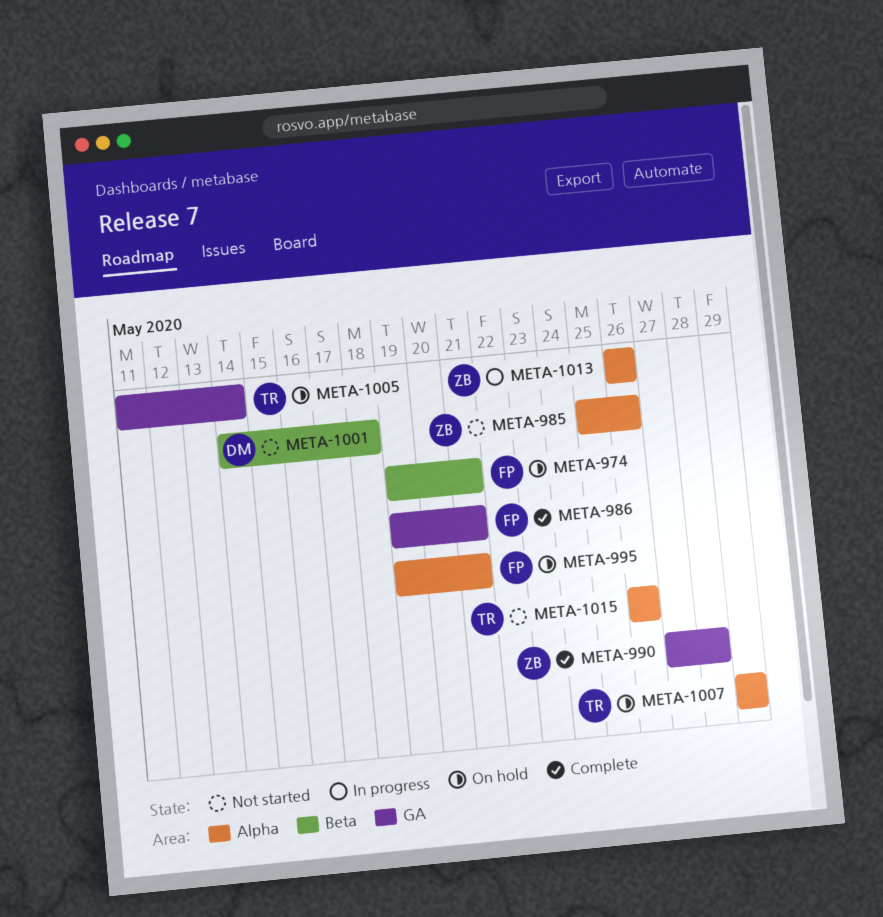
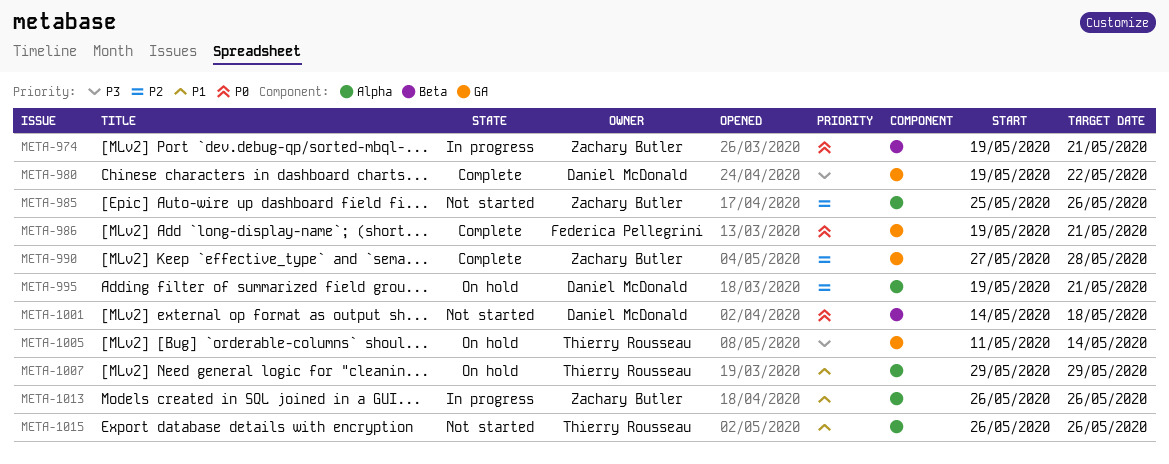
META-974, status: On hold -> In progress
META-974, owner: Federica Pellegrini -> Zachary Butler
META-980: none -> present
META-995, owner: Federica Pellegrini -> Daniel McDonald

